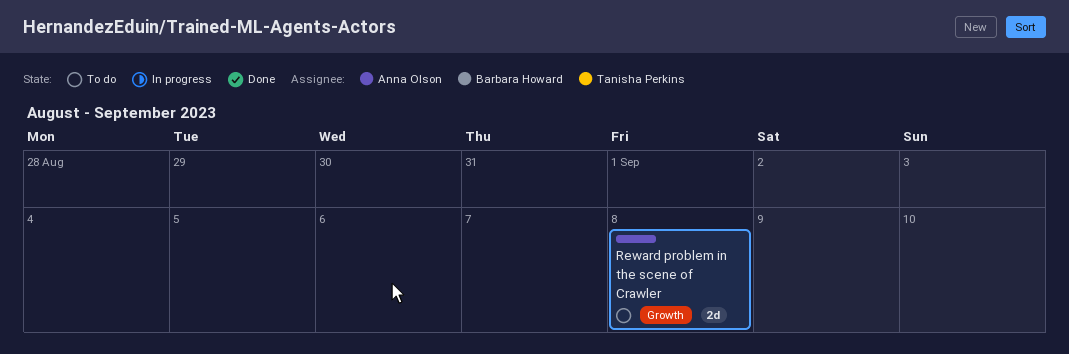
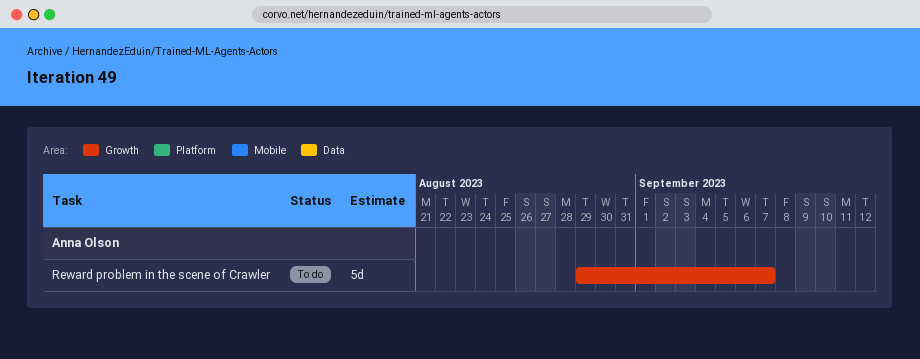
Reward problem in the scene of Crawler, estimate: 2d -> 5d
Reward problem in the scene of Crawler, due: Sep 8 -> Sep 7

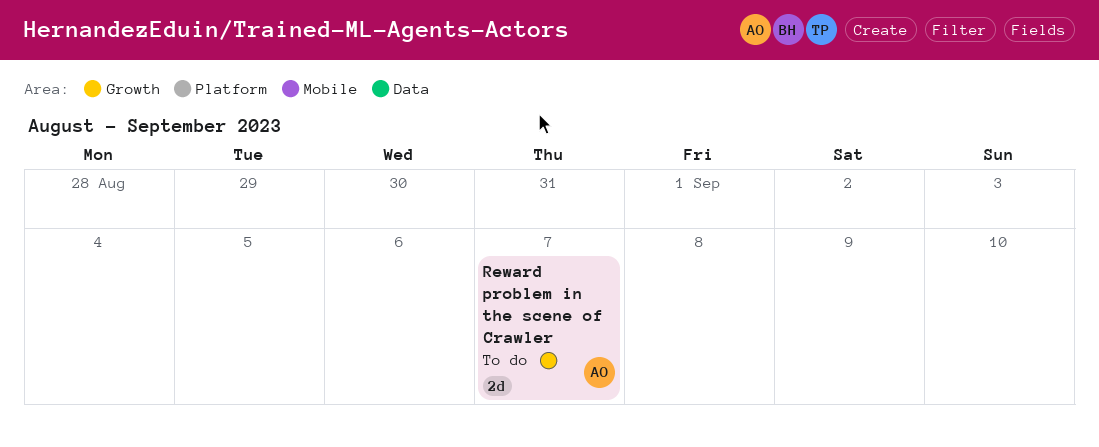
Reward problem in the scene of Crawler, estimate: 5d -> 2d

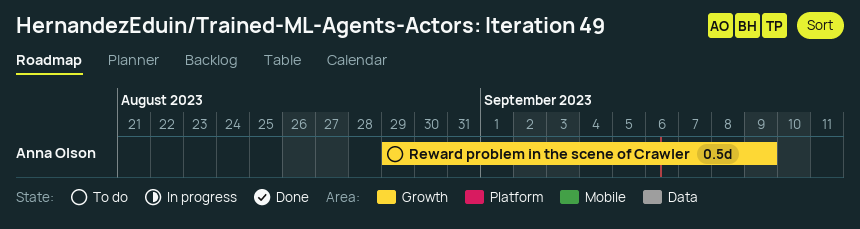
Reward problem in the scene of Crawler, estimate: 2d -> 0.5d
Reward problem in the scene of Crawler, due: Sep 7 -> Sep 9

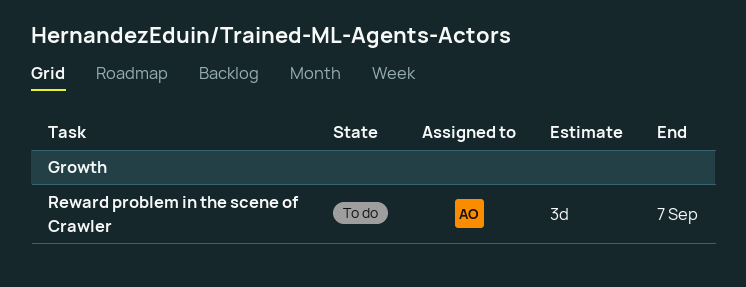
Reward problem in the scene of Crawler, estimate: 0.5d -> 3d
Reward problem in the scene of Crawler, due: Sep 9 -> Sep 7

